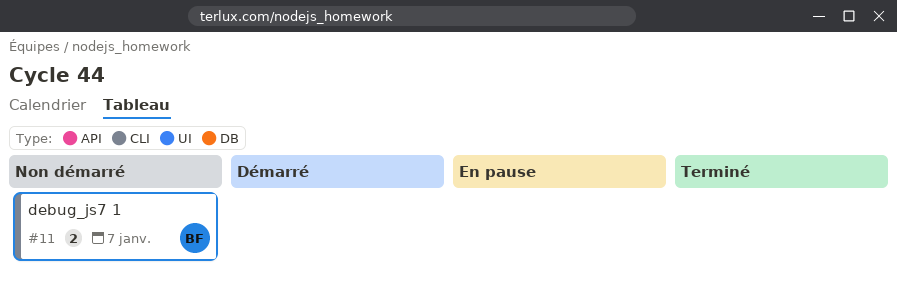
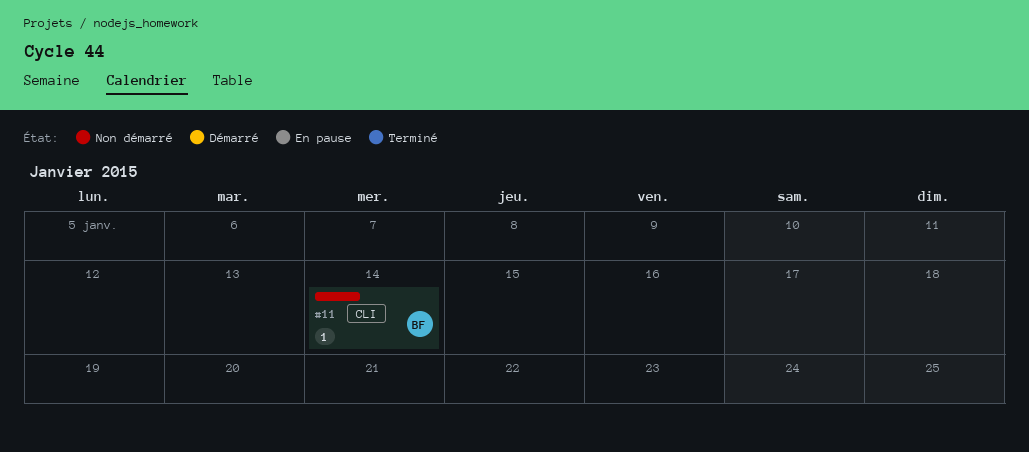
#11, estimate: 2 -> 1
#11, due: Jan 7 -> Jan 14

